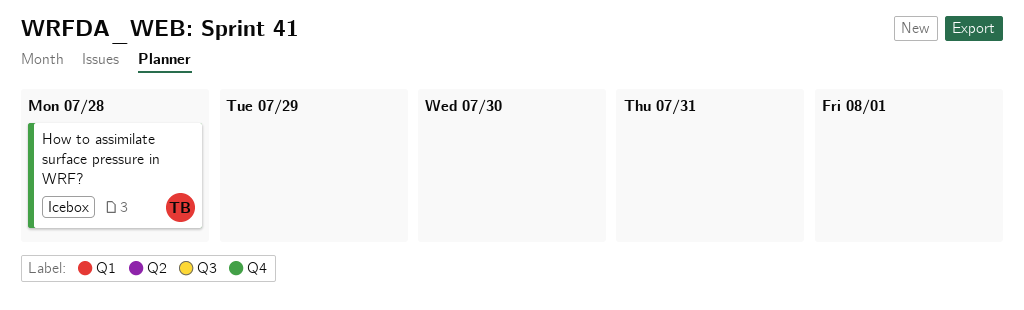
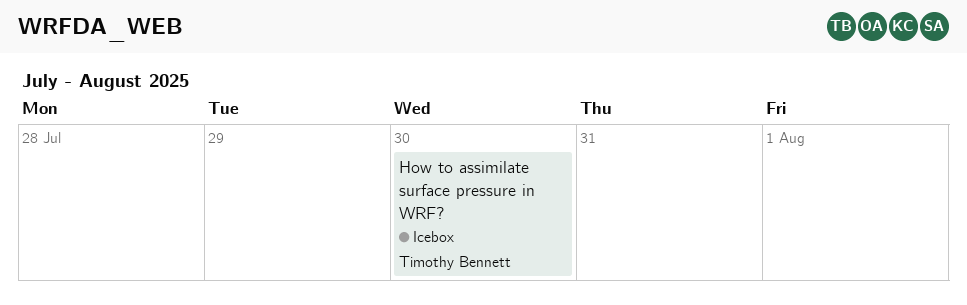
How to assimilate surface pressure in WRF?, due: Jul 28 -> Jul 30

